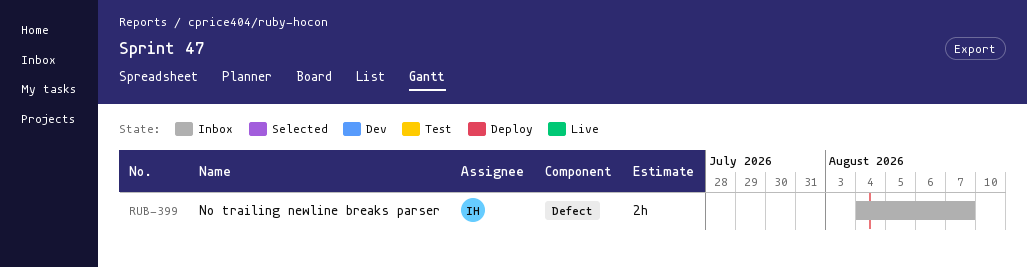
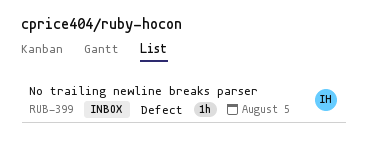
RUB-399, estimate: 2h -> 1h
RUB-399, due: Aug 7 -> Aug 5

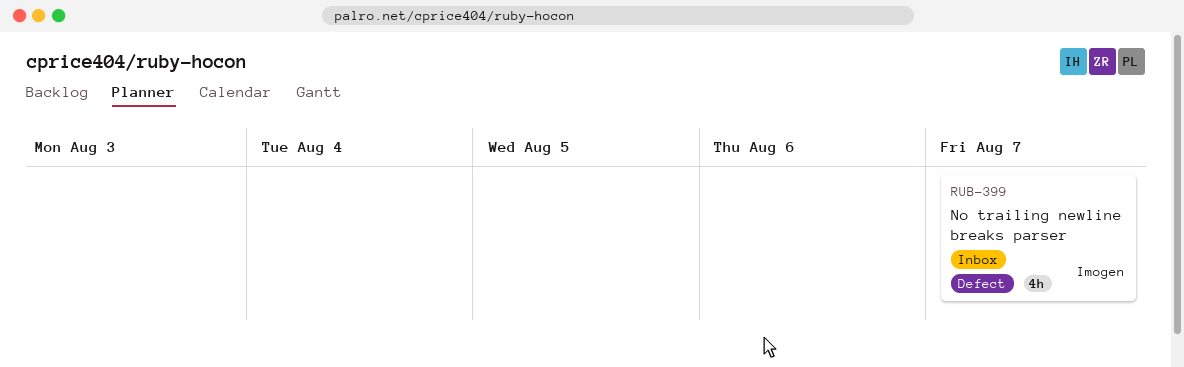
RUB-399, estimate: 1h -> 4h
RUB-399, due: Aug 5 -> Aug 7

